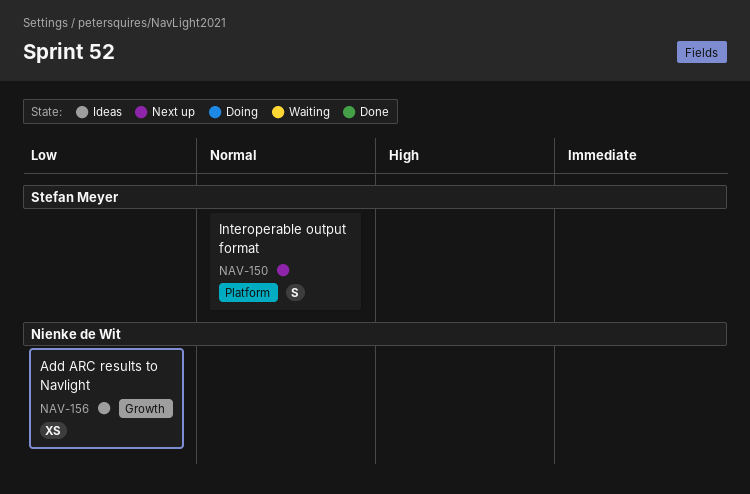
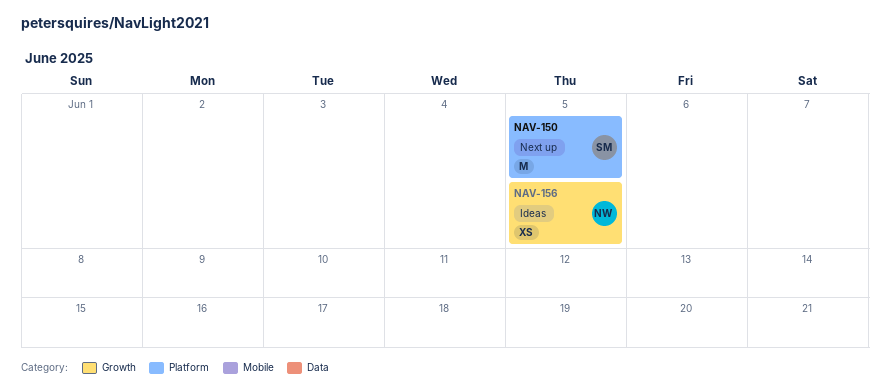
NAV-150, estimate: S -> M

